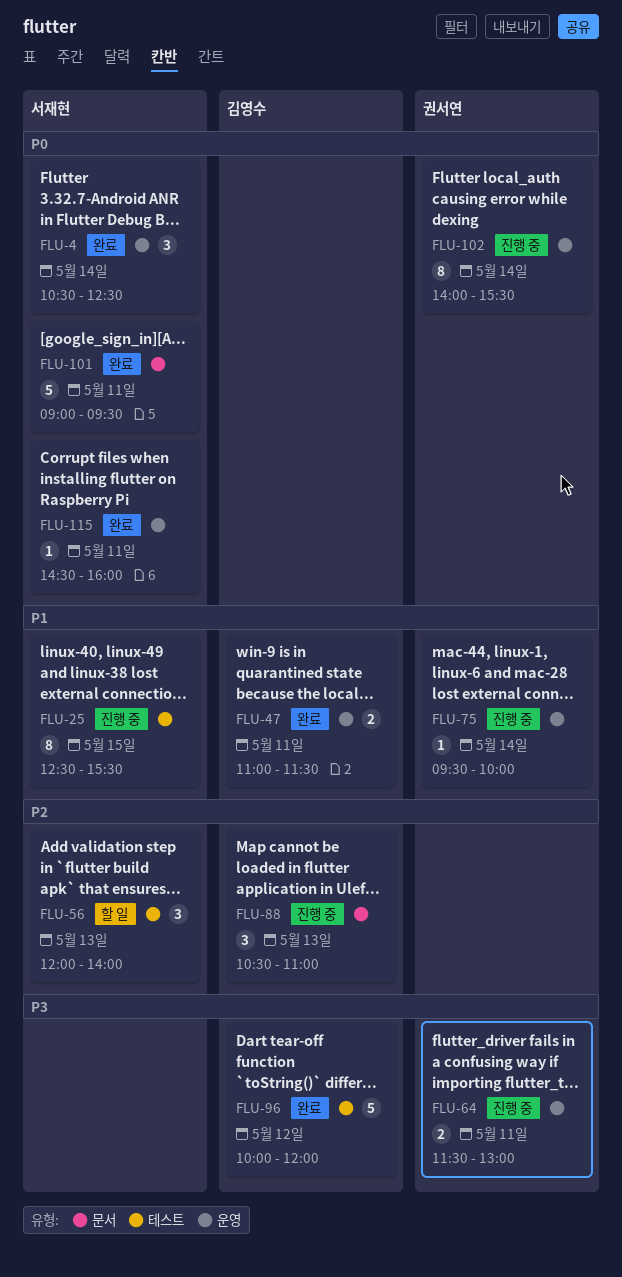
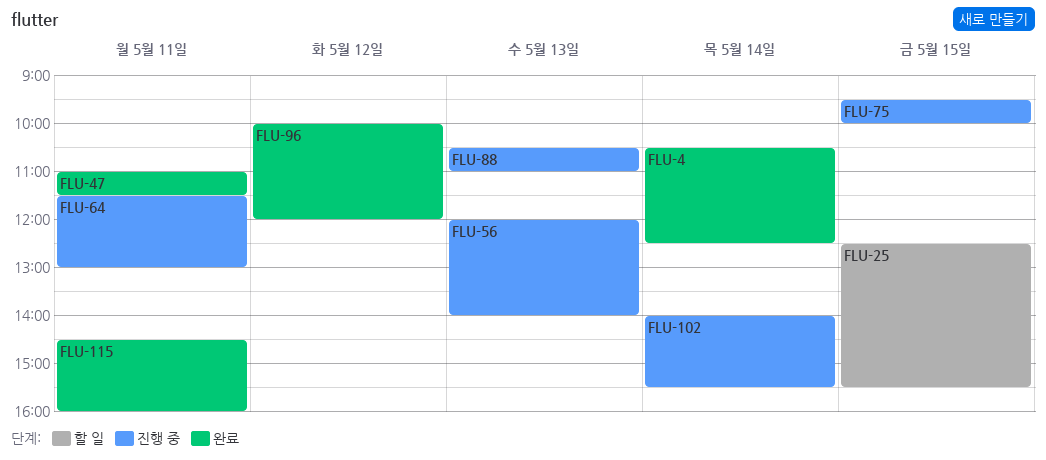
FLU-25, status: 진행 중 -> 할 일
FLU-56, status: 할 일 -> 진행 중
FLU-75, day: May 14 -> May 15
FLU-101: present -> none

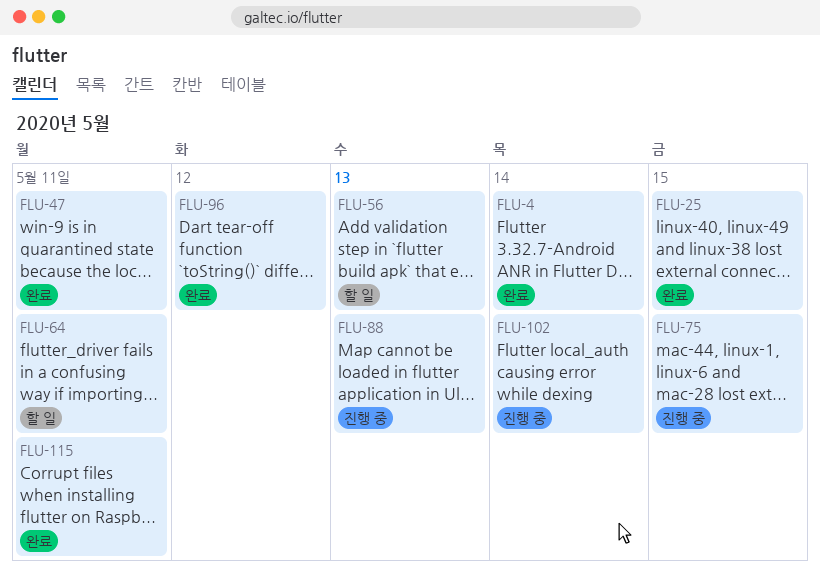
FLU-25, status: 할 일 -> 완료
FLU-56, status: 진행 중 -> 할 일
FLU-64, status: 진행 중 -> 할 일

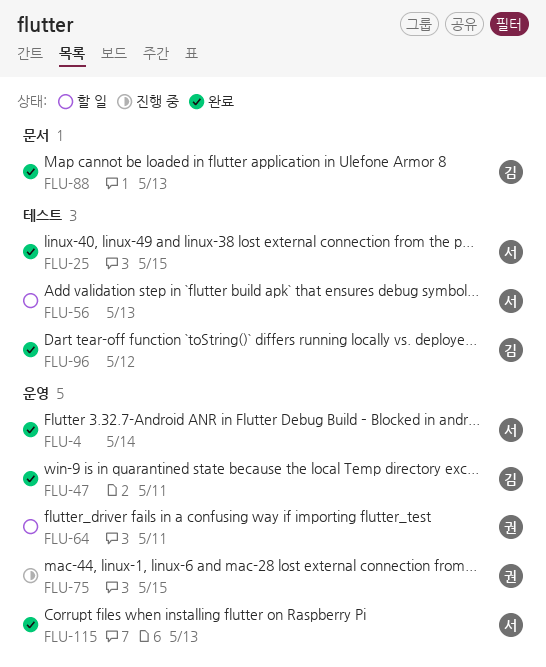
FLU-88, status: 진행 중 -> 완료
FLU-102: present -> none
FLU-115, day: May 11 -> May 13

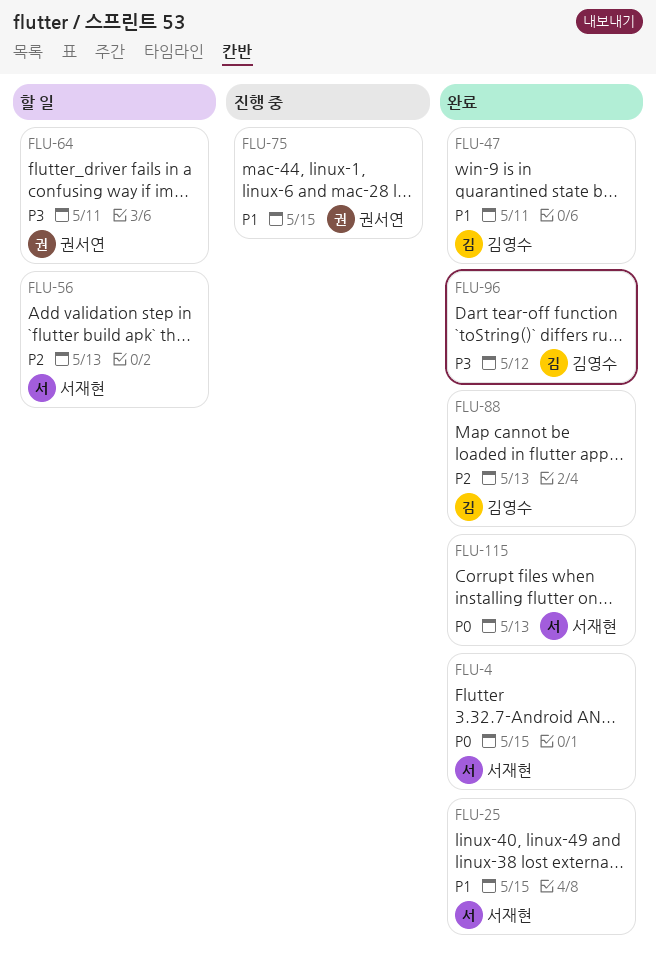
FLU-4, day: May 14 -> May 15

